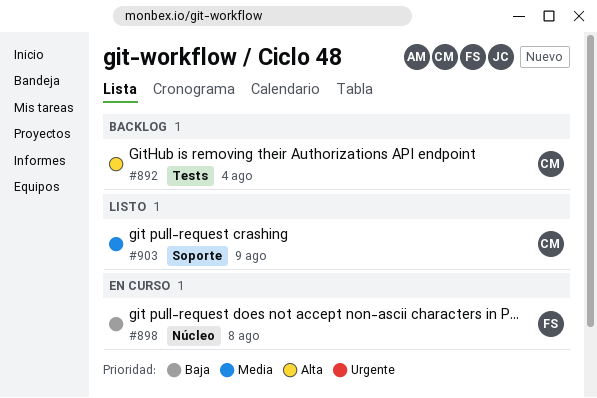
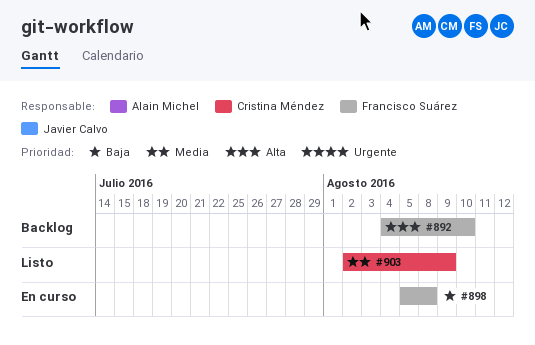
#892, owner: Cristina Méndez -> Francisco Suárez
#892, due: Aug 4 -> Aug 10

